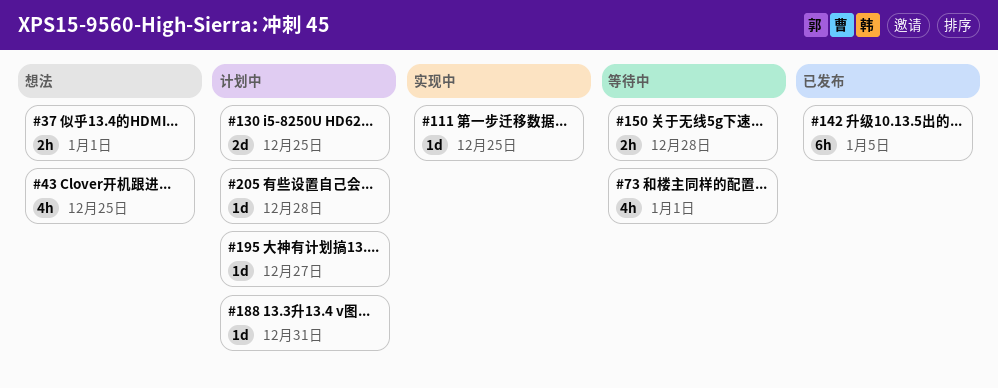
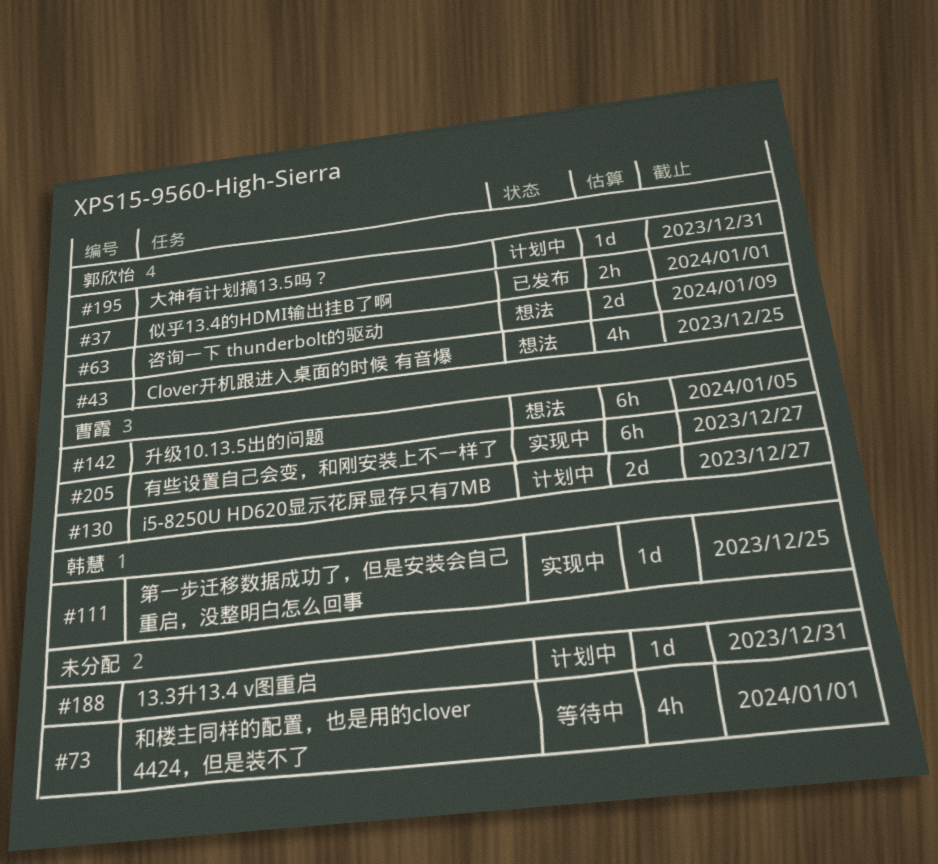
#37, status: 想法 -> 已发布
#63: none -> present
#130, due: Dec 25 -> Dec 27
#142, status: 已发布 -> 想法
#150: present -> none
#195, due: Dec 27 -> Dec 31
#205, status: 计划中 -> 实现中
#205, estimate: 1d -> 6h
#205, due: Dec 28 -> Dec 27

